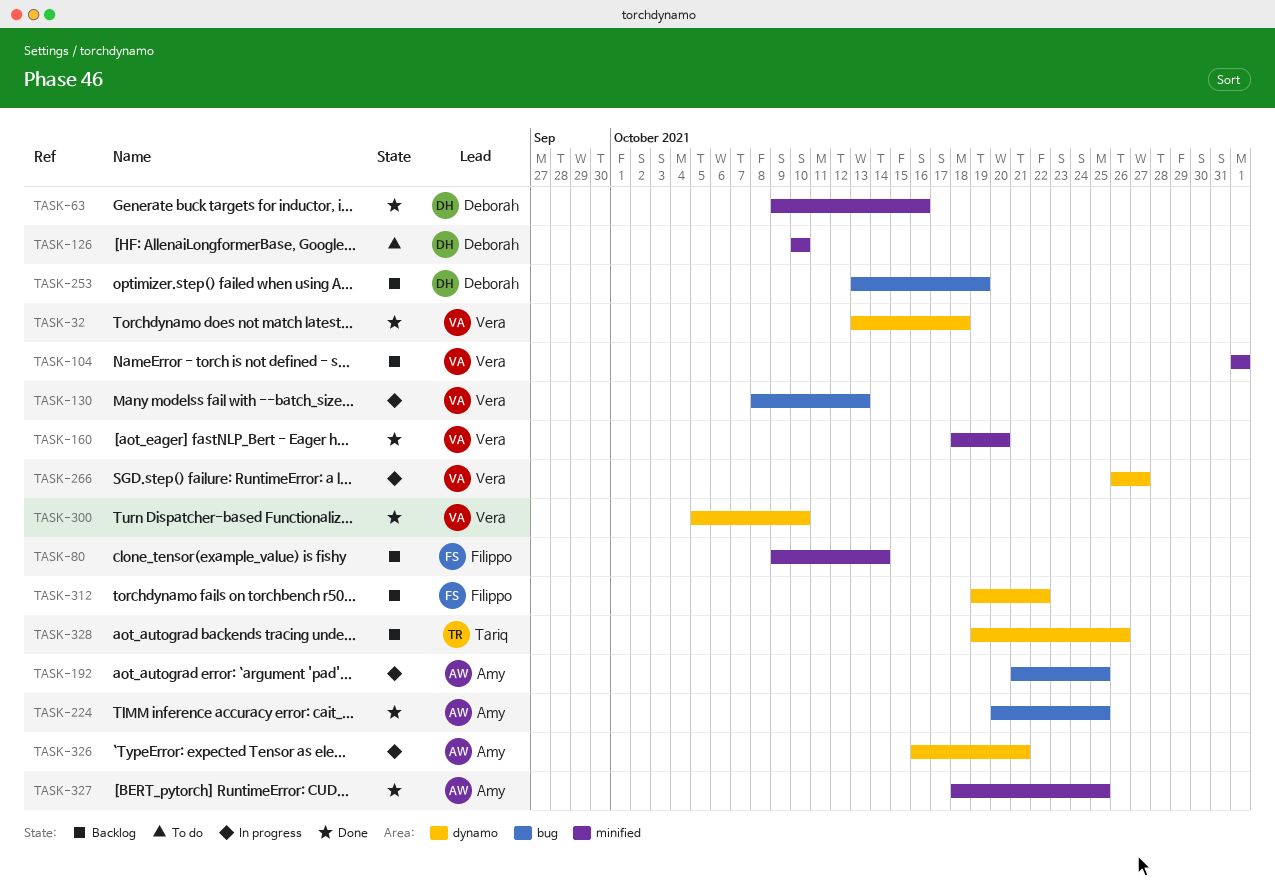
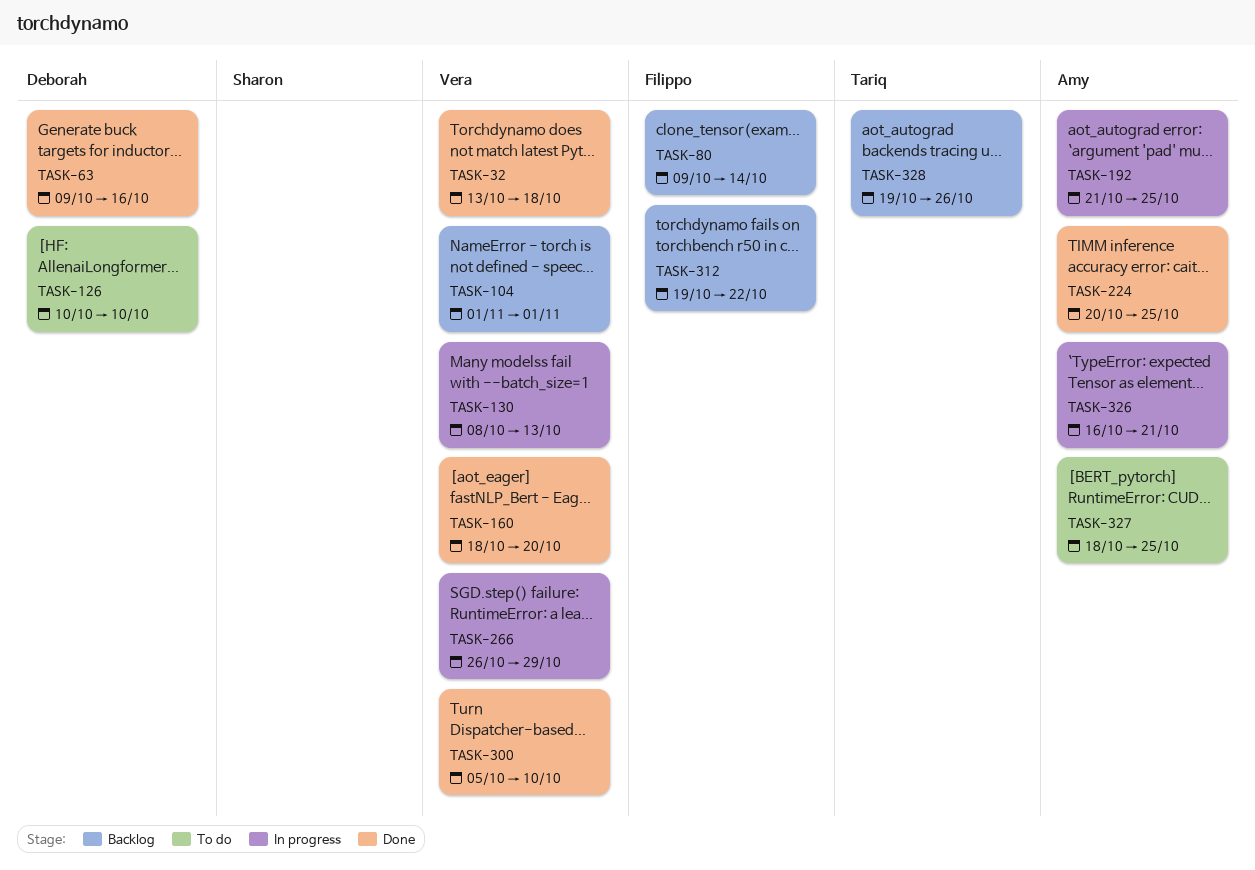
TASK-253: present -> none
TASK-266, due: Oct 27 -> Oct 29
TASK-327, status: Done -> To do

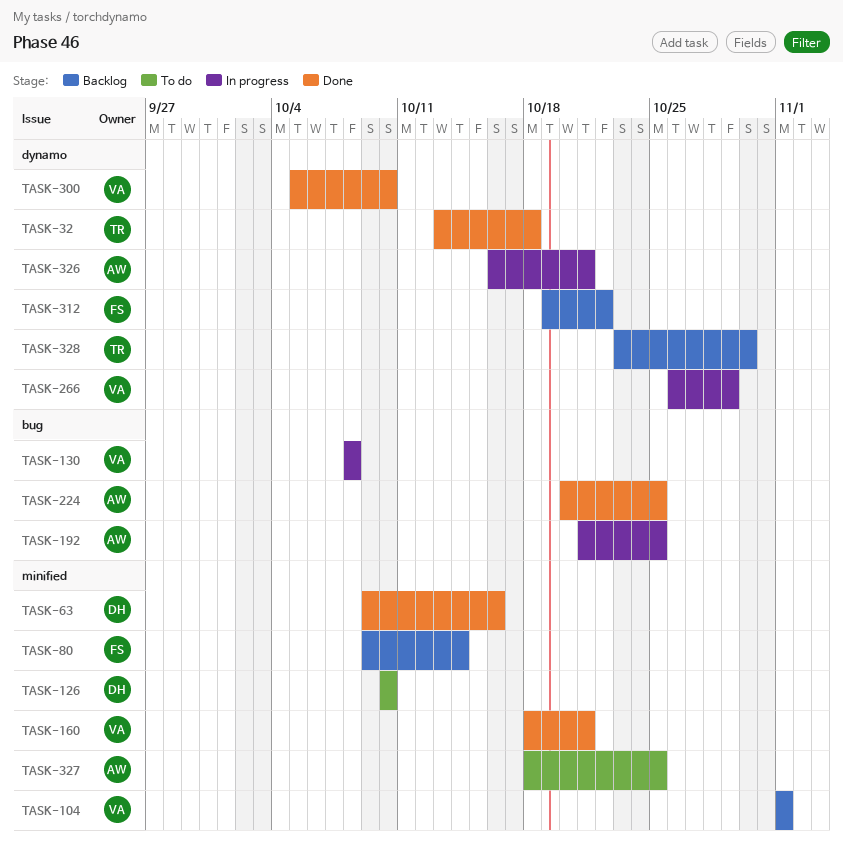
TASK-32, owner: Vera -> Tariq
TASK-130, due: Oct 13 -> Oct 8
TASK-160, due: Oct 20 -> Oct 21
TASK-328, start: Oct 19 -> Oct 23
TASK-328, due: Oct 26 -> Oct 30

